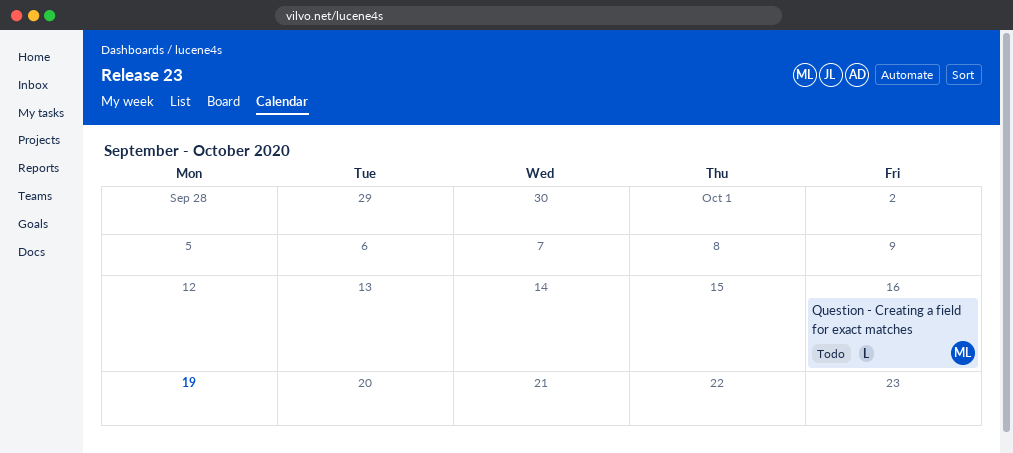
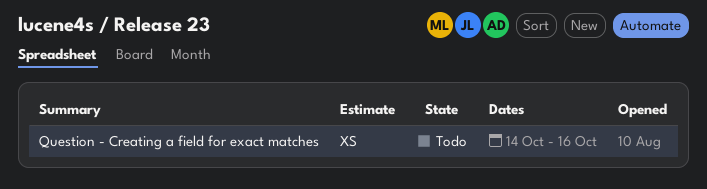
Question - Creating a field for exact matches, estimate: L -> XS

